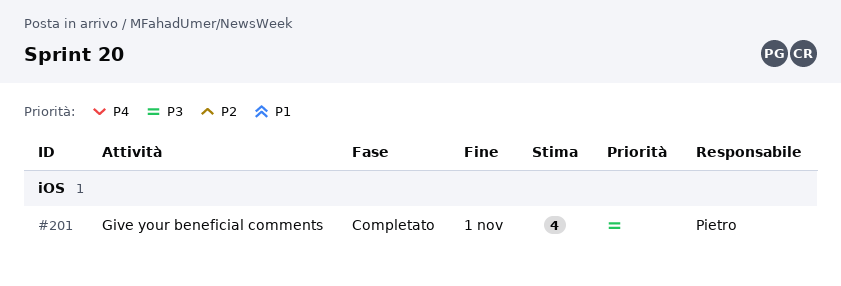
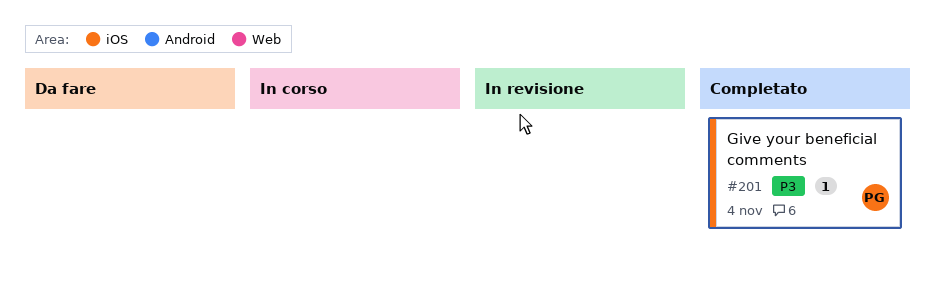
#201, estimate: 4 -> 1
#201, due: Nov 1 -> Nov 4

